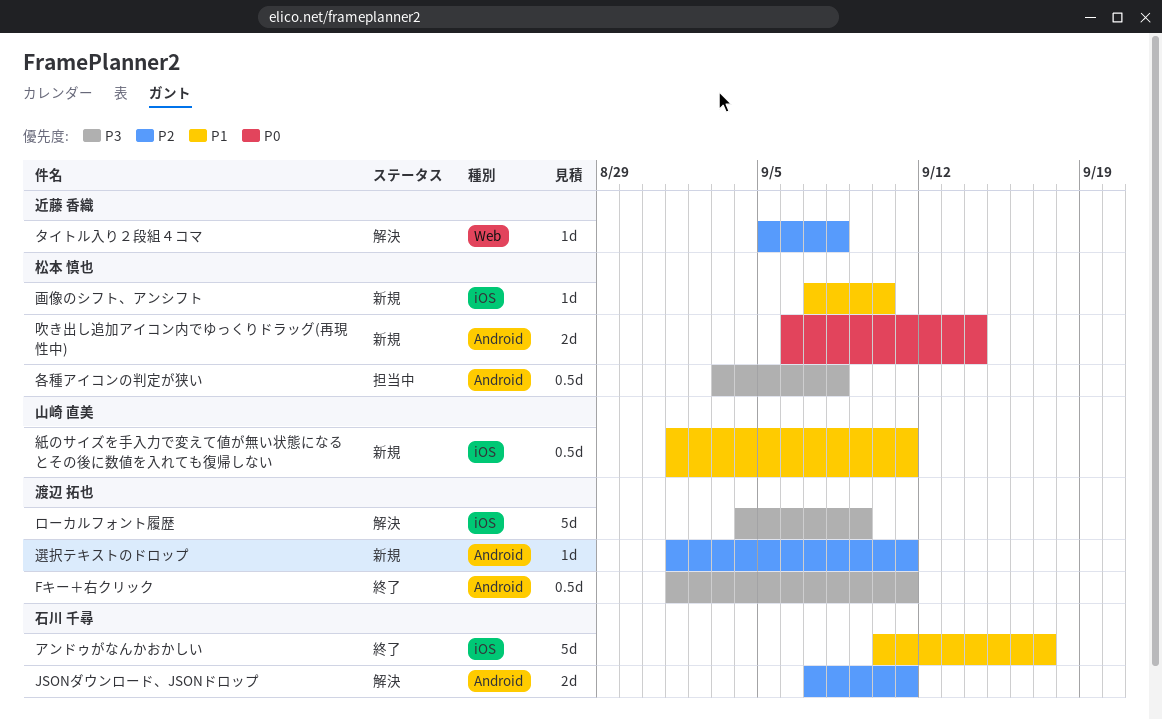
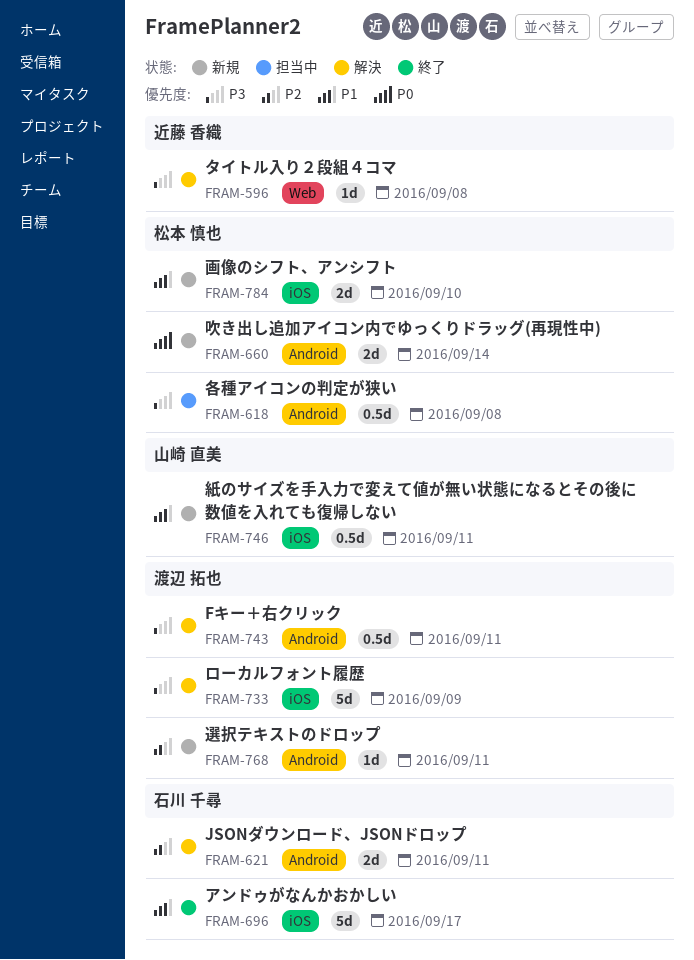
Fキー＋右クリック, status: 終了 -> 解決
タイトル入り２段組４コマ, priority: P2 -> P3
画像のシフト、アンシフト, estimate: 1d -> 2d

